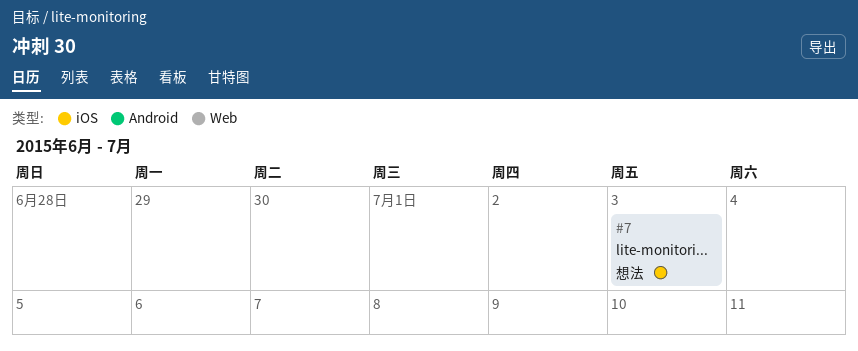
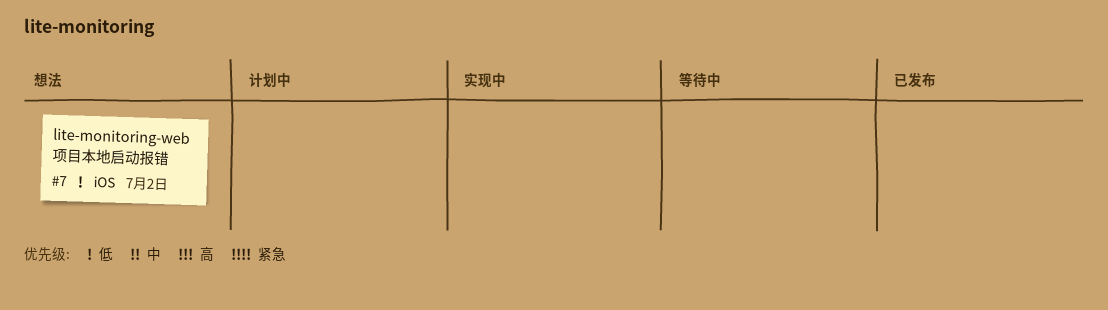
#7, due: Jul 3 -> Jul 2

